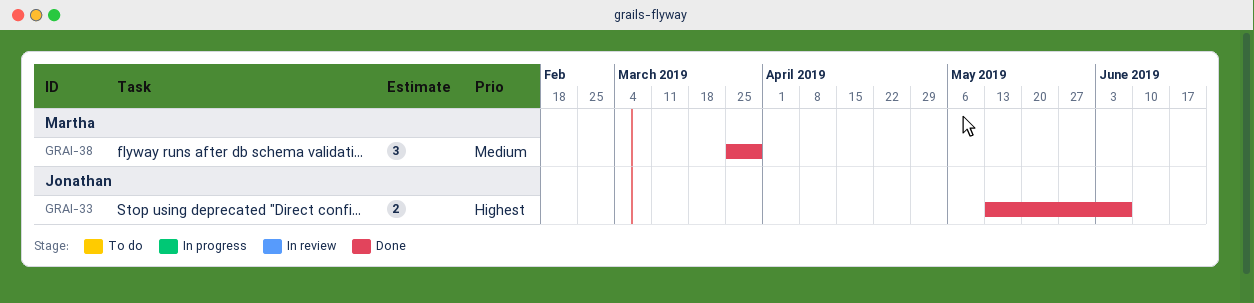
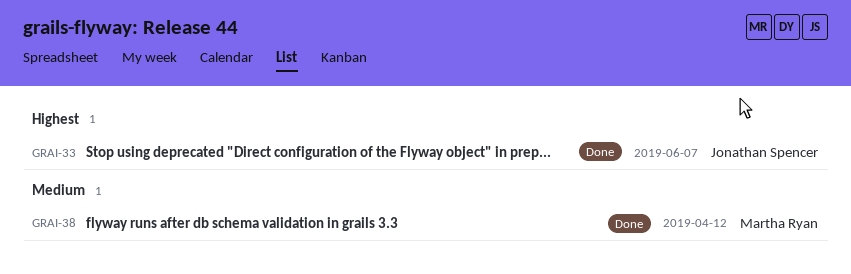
GRAI-38, due: Mar 29 -> Apr 12

